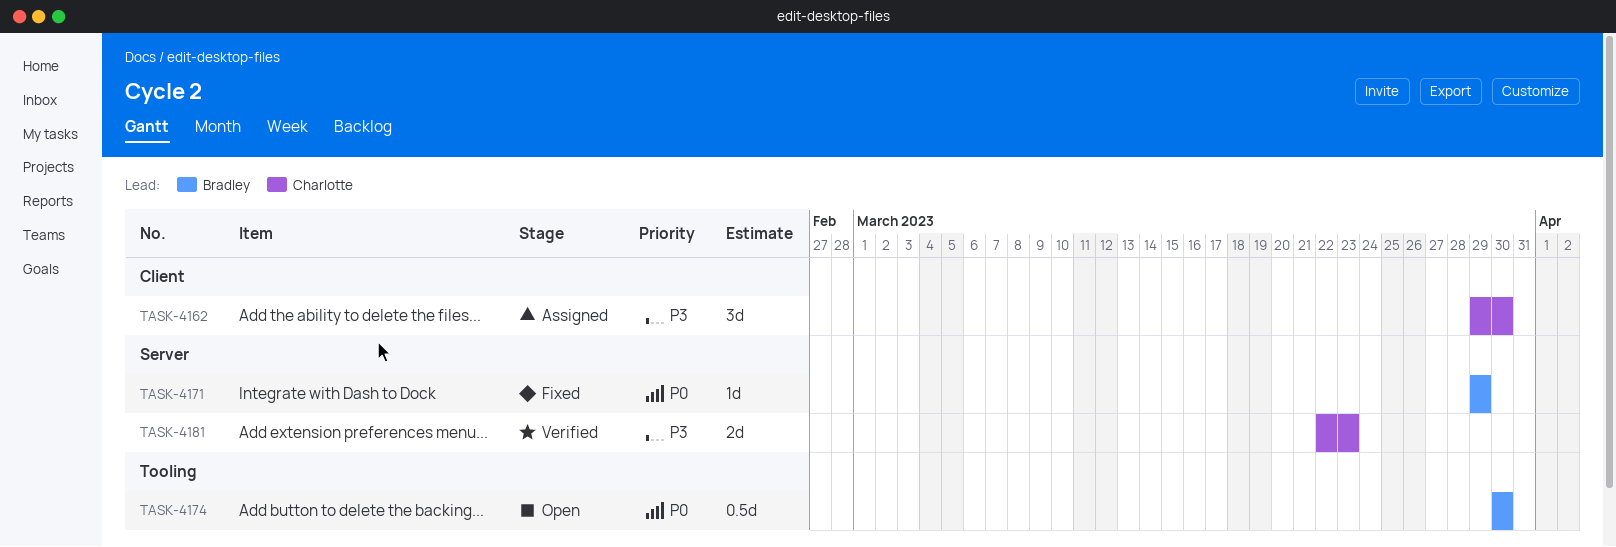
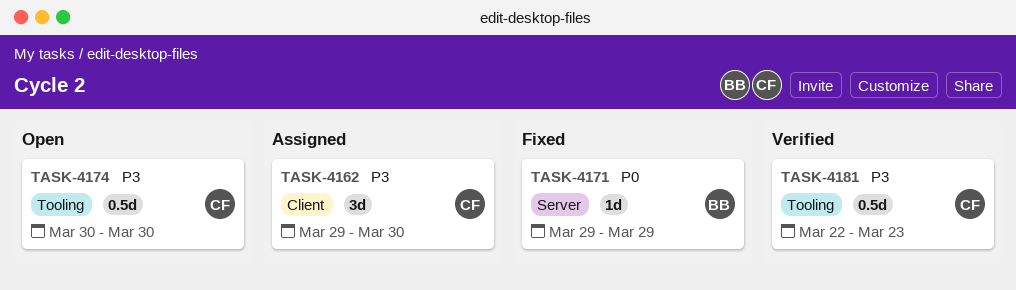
TASK-4174, owner: Bradley -> Charlotte
TASK-4174, priority: P0 -> P3
TASK-4181, label: Server -> Tooling
TASK-4181, estimate: 2d -> 0.5d

